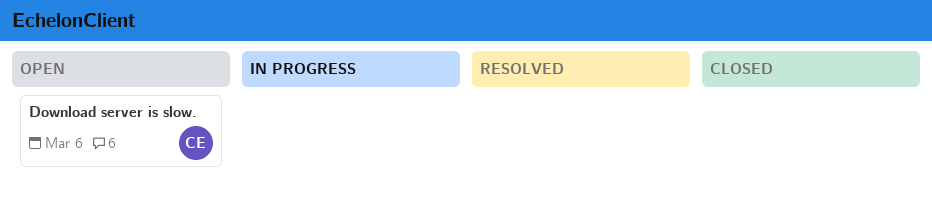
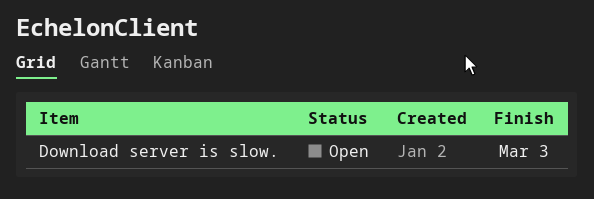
Download server is slow., due: Mar 6 -> Mar 3

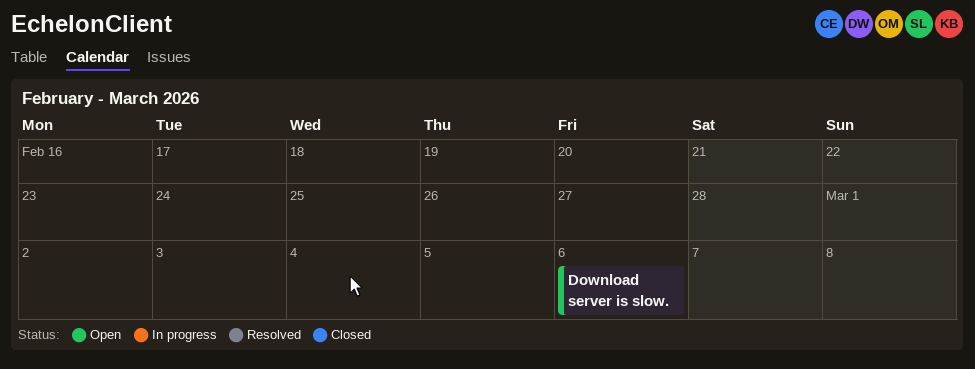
Download server is slow., due: Mar 3 -> Mar 6

